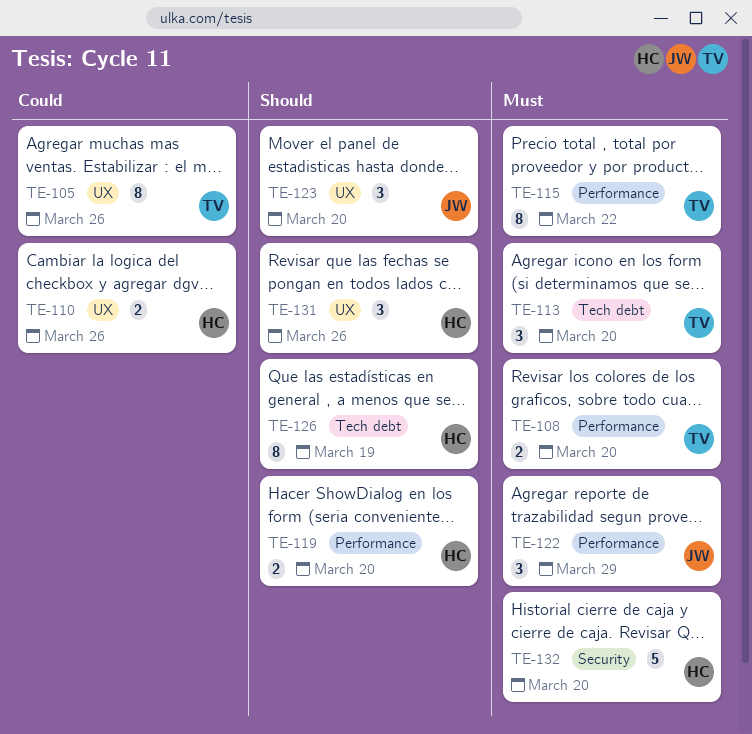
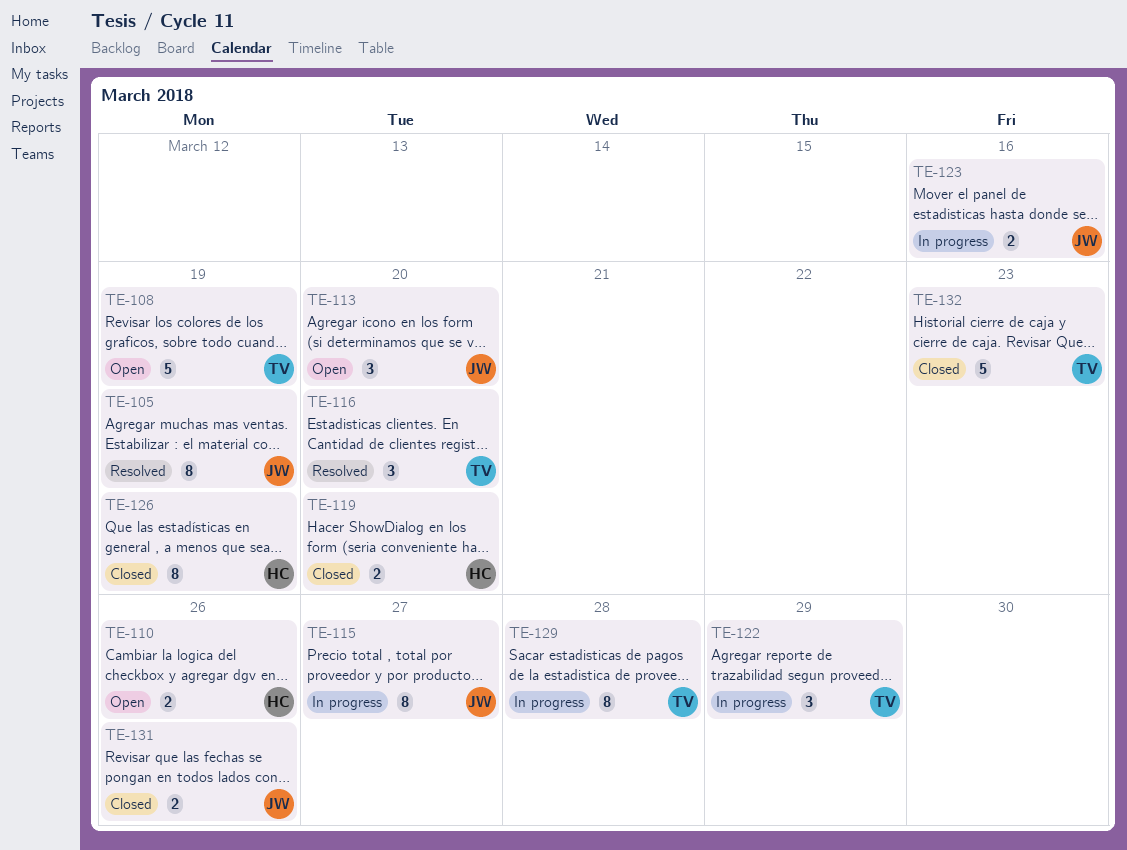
TE-105, owner: TV -> JW
TE-105, due: Mar 26 -> Mar 19
TE-108, estimate: 2 -> 5
TE-108, due: Mar 20 -> Mar 19
TE-113, owner: TV -> JW
TE-115, owner: TV -> JW
TE-115, due: Mar 22 -> Mar 27
TE-116: none -> present
TE-122, owner: JW -> TV
TE-123, estimate: 3 -> 2
TE-123, due: Mar 20 -> Mar 16
TE-129: none -> present
TE-131, owner: HC -> JW
TE-131, estimate: 3 -> 2
TE-132, owner: HC -> TV
TE-132, due: Mar 20 -> Mar 23

